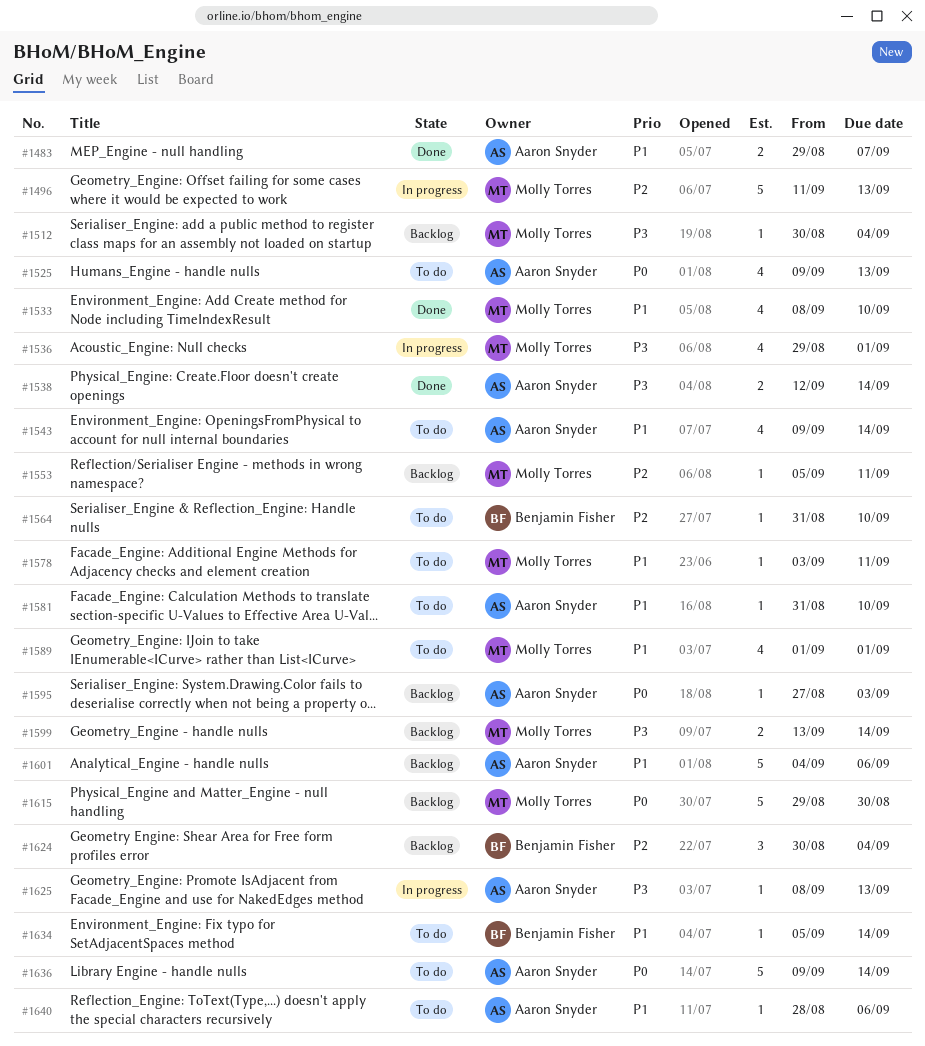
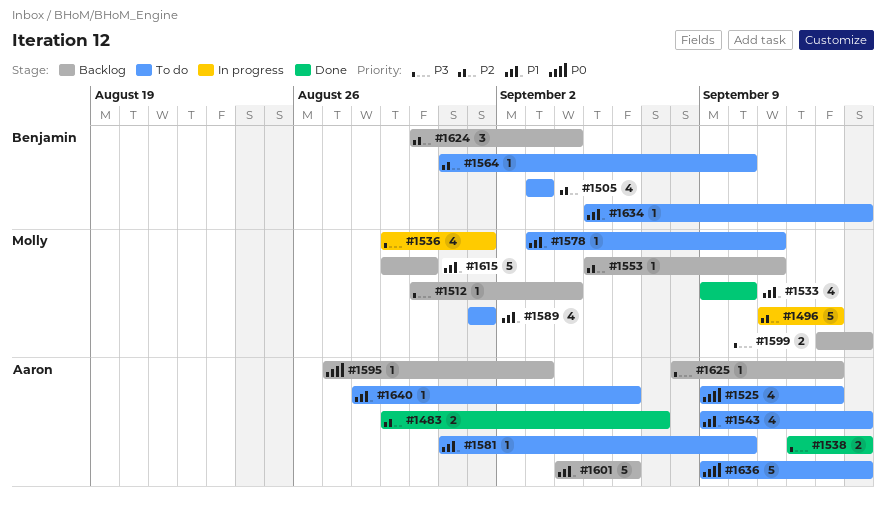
#1483, priority: P1 -> P2
#1505: none -> present
#1533, start: Sep 8 -> Sep 9
#1615, priority: P0 -> P1
#1625, status: In progress -> Backlog

